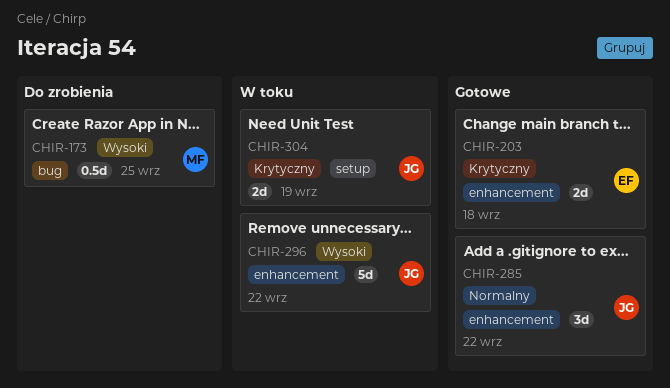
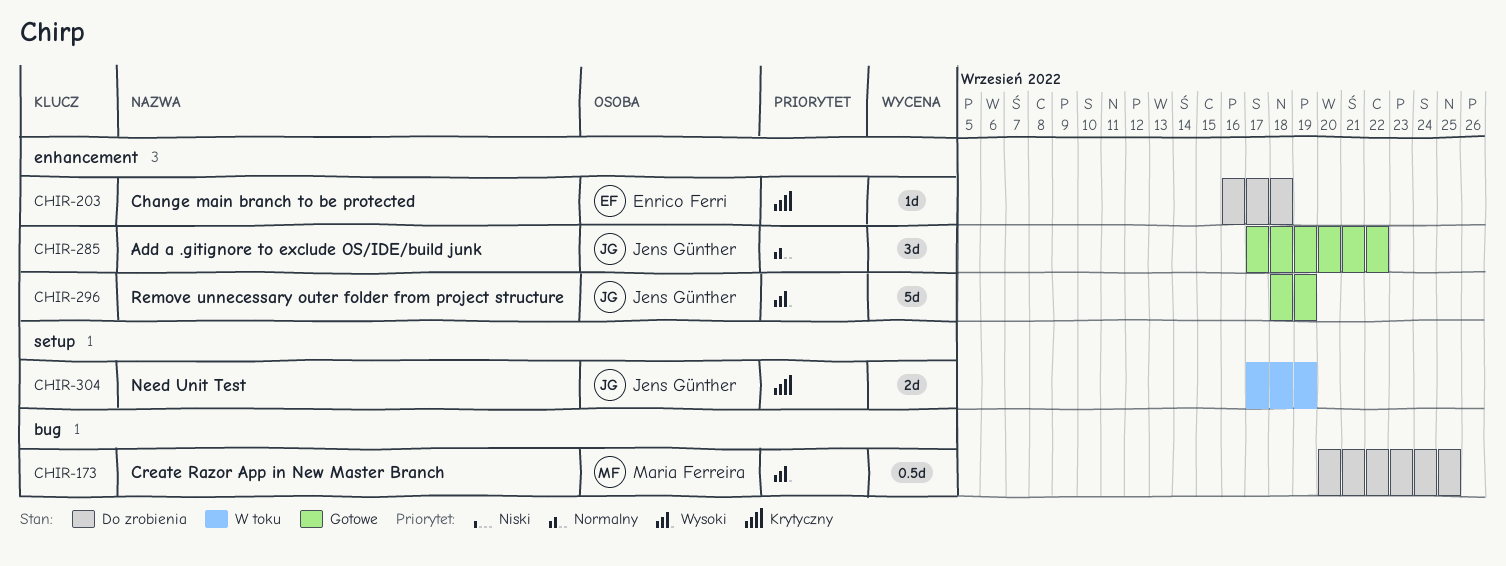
CHIR-203, status: Gotowe -> Do zrobienia
CHIR-203, estimate: 2d -> 1d
CHIR-296, status: W toku -> Gotowe
CHIR-296, due: Sep 22 -> Sep 19

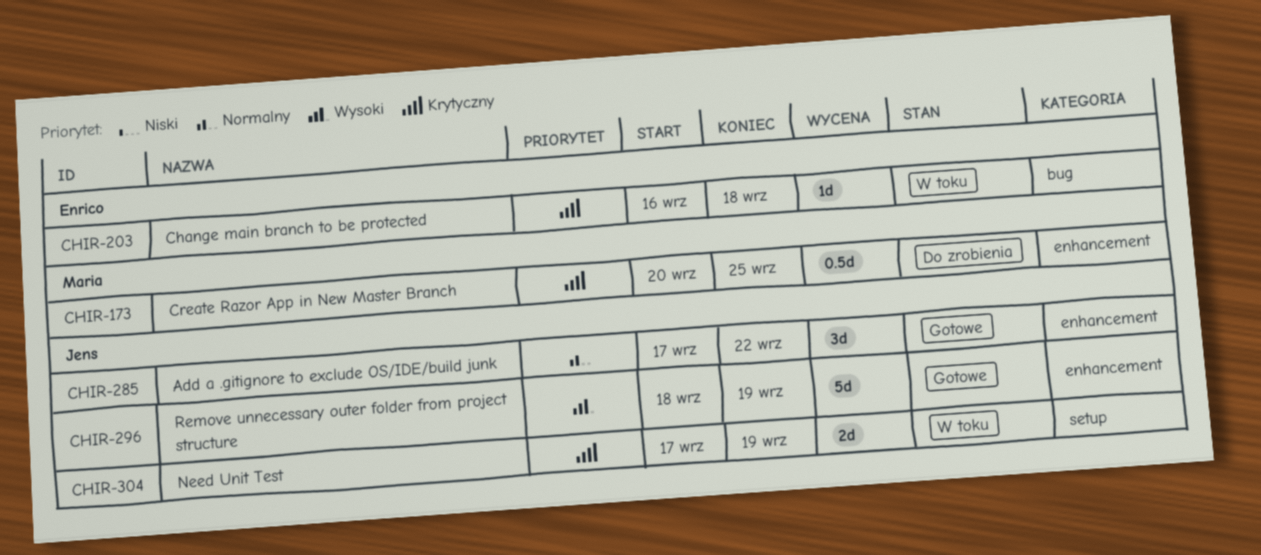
CHIR-173, priority: Wysoki -> Krytyczny
CHIR-173, label: bug -> enhancement
CHIR-203, status: Do zrobienia -> W toku
CHIR-203, label: enhancement -> bug

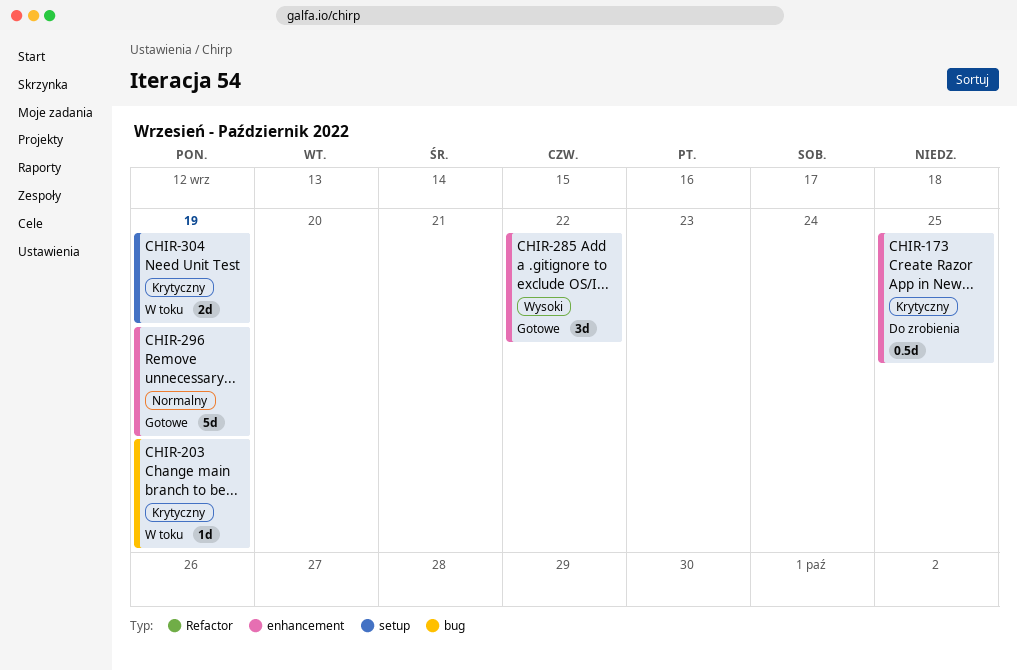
CHIR-203, due: Sep 18 -> Sep 19
CHIR-285, priority: Normalny -> Wysoki
CHIR-296, priority: Wysoki -> Normalny

